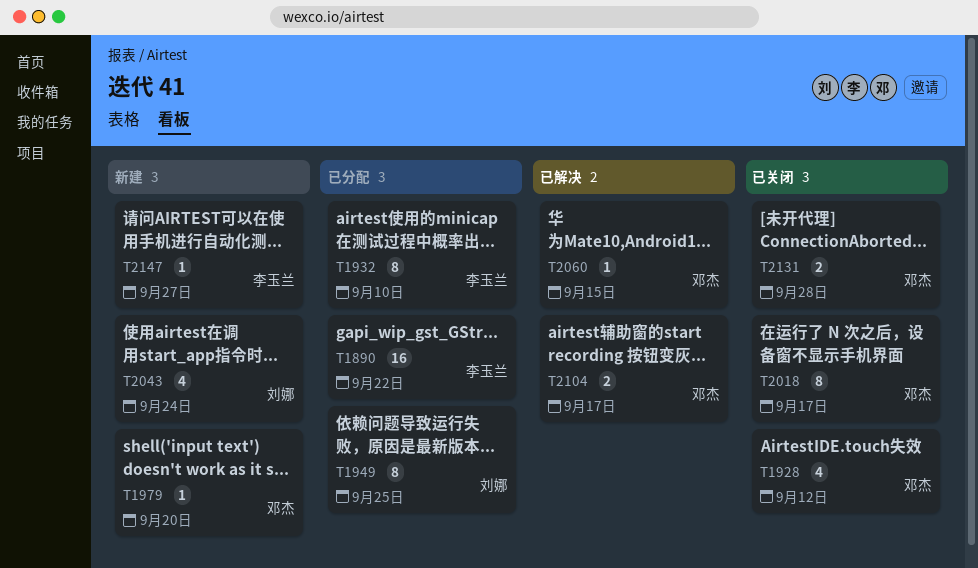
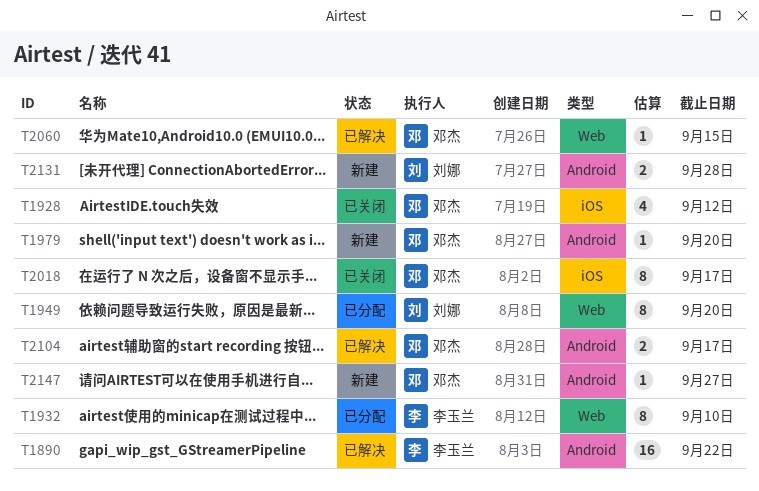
T1890, status: 已分配 -> 已解决
T1949, due: Sep 25 -> Sep 20
T2043: present -> none
T2131, status: 已关闭 -> 新建
T2131, owner: 邓杰 -> 刘娜
T2147, owner: 李玉兰 -> 邓杰

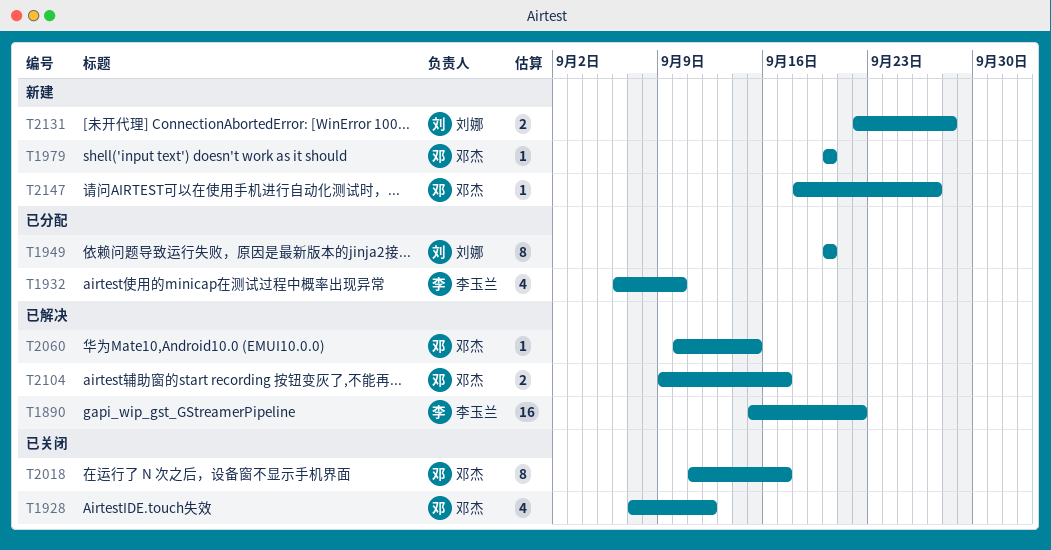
T1932, estimate: 8 -> 4

